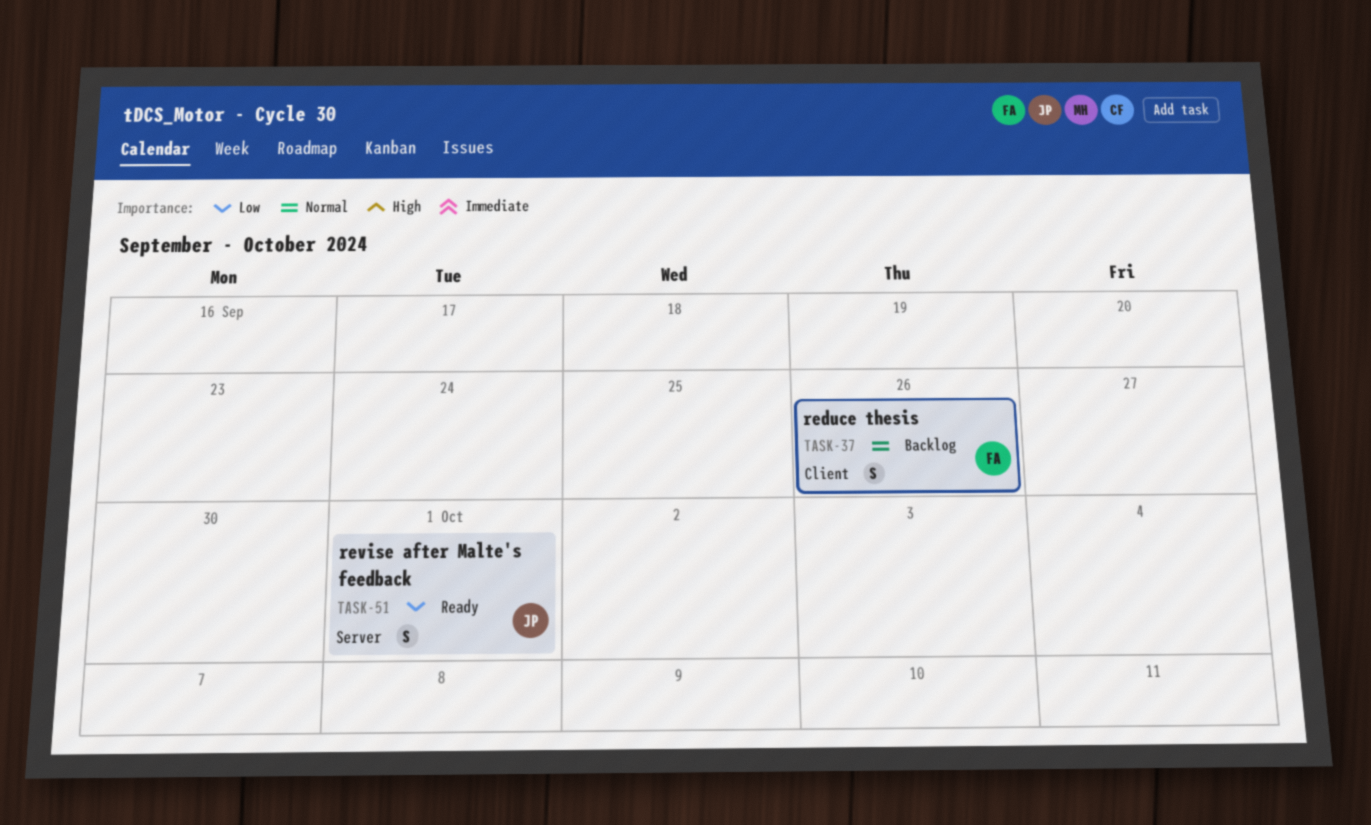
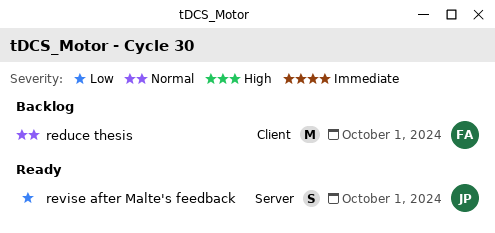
reduce thesis, estimate: S -> M
reduce thesis, due: Sep 26 -> Oct 1

